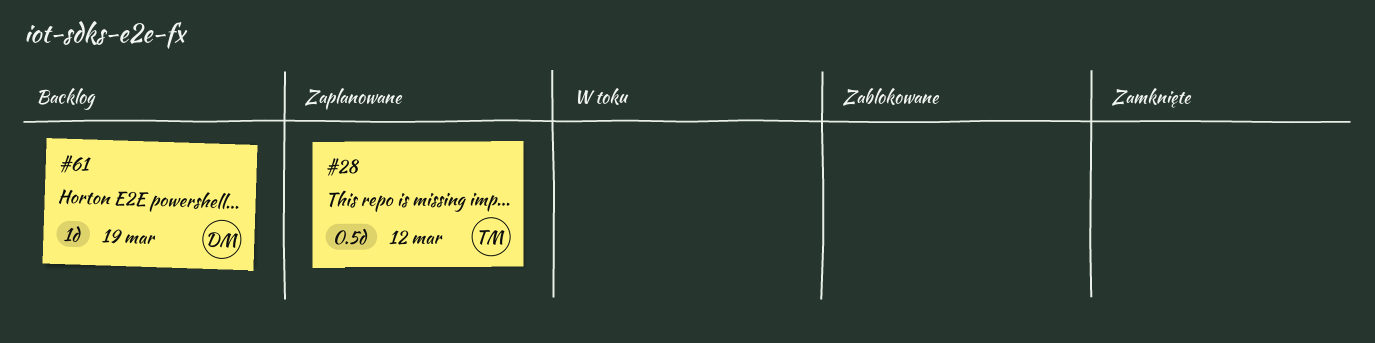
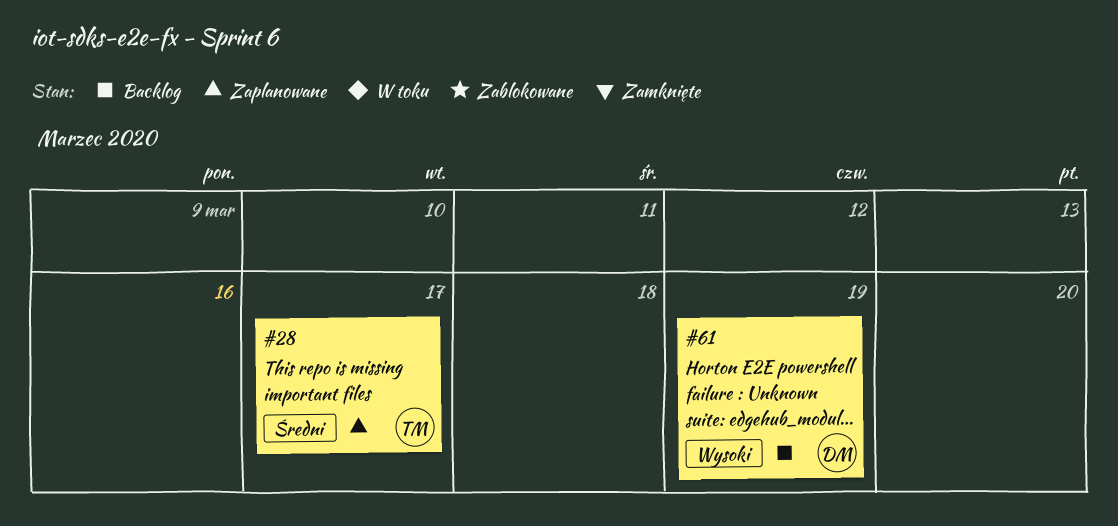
#28, due: Mar 12 -> Mar 17

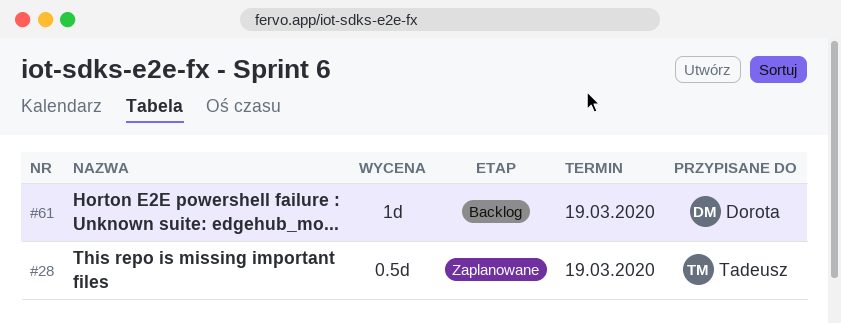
#28, due: Mar 17 -> Mar 19

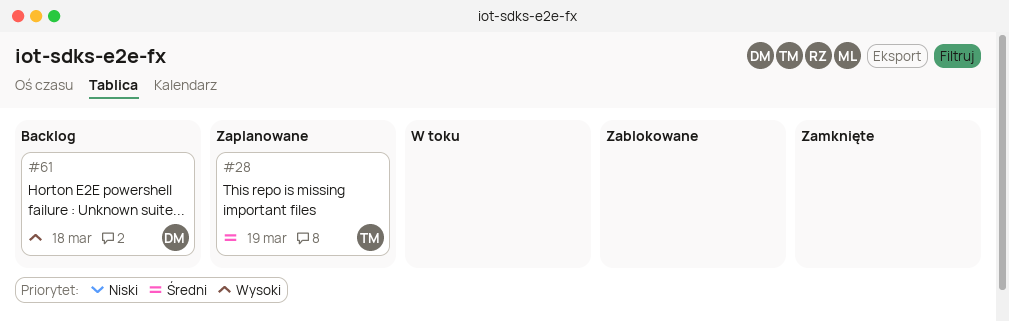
#61, due: Mar 19 -> Mar 18

